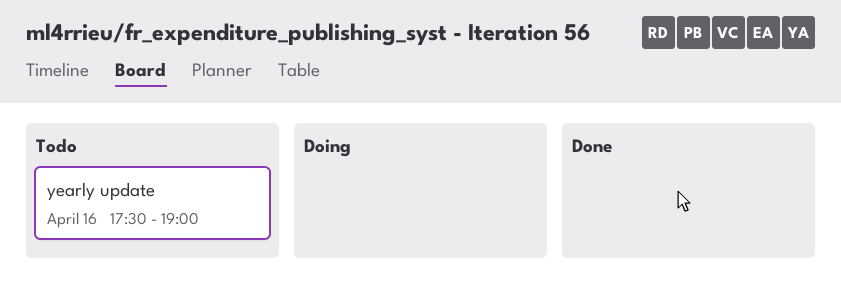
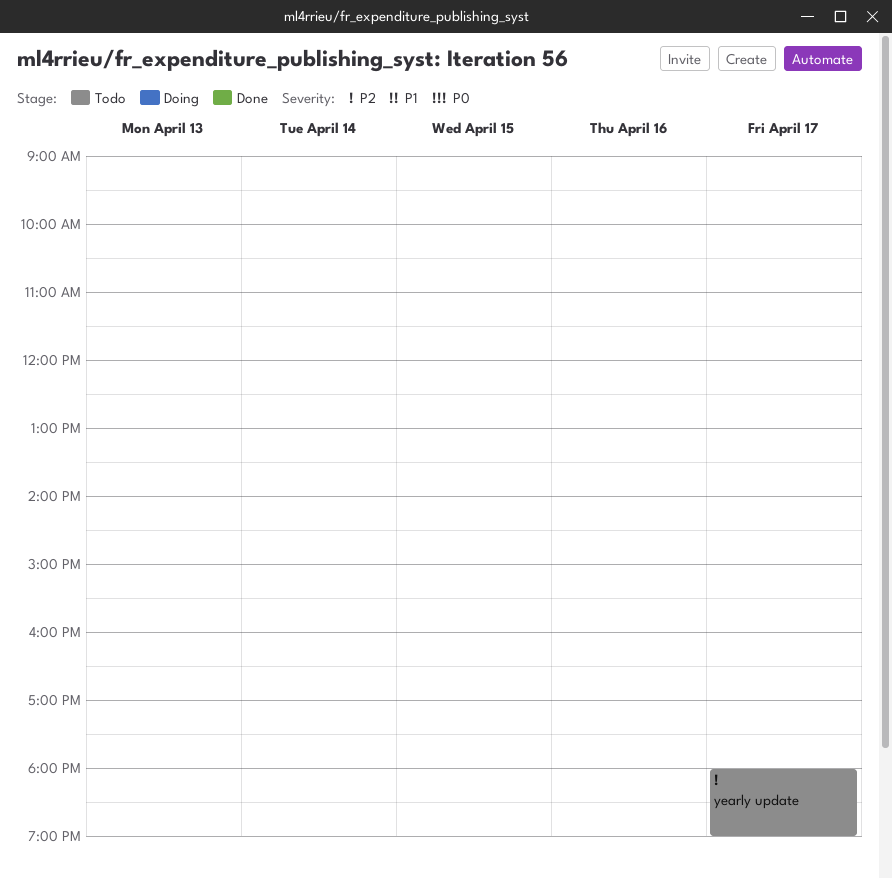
yearly update, day: Apr 16 -> Apr 17
yearly update, begins: 17:30 -> 18:00

